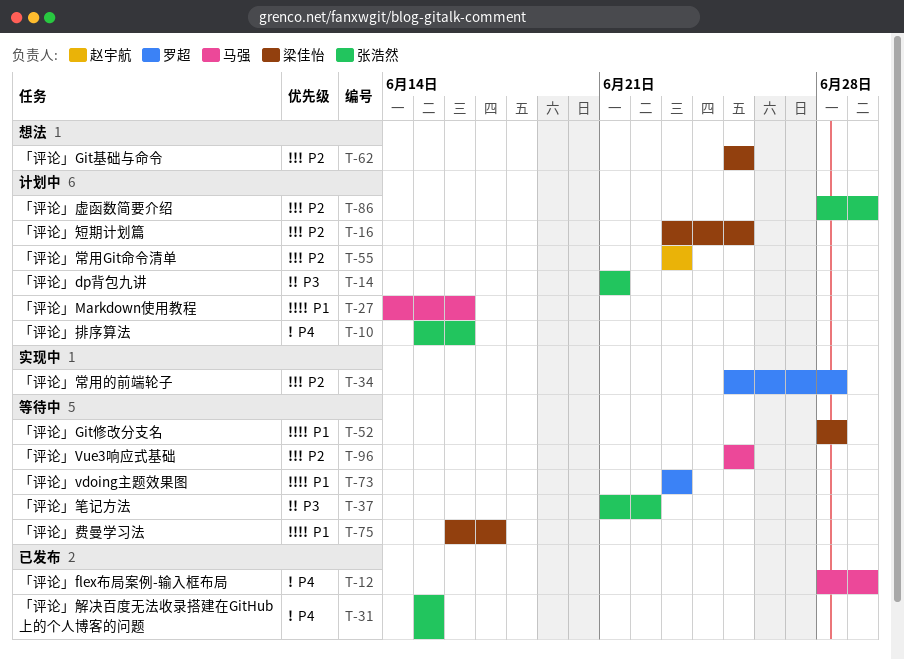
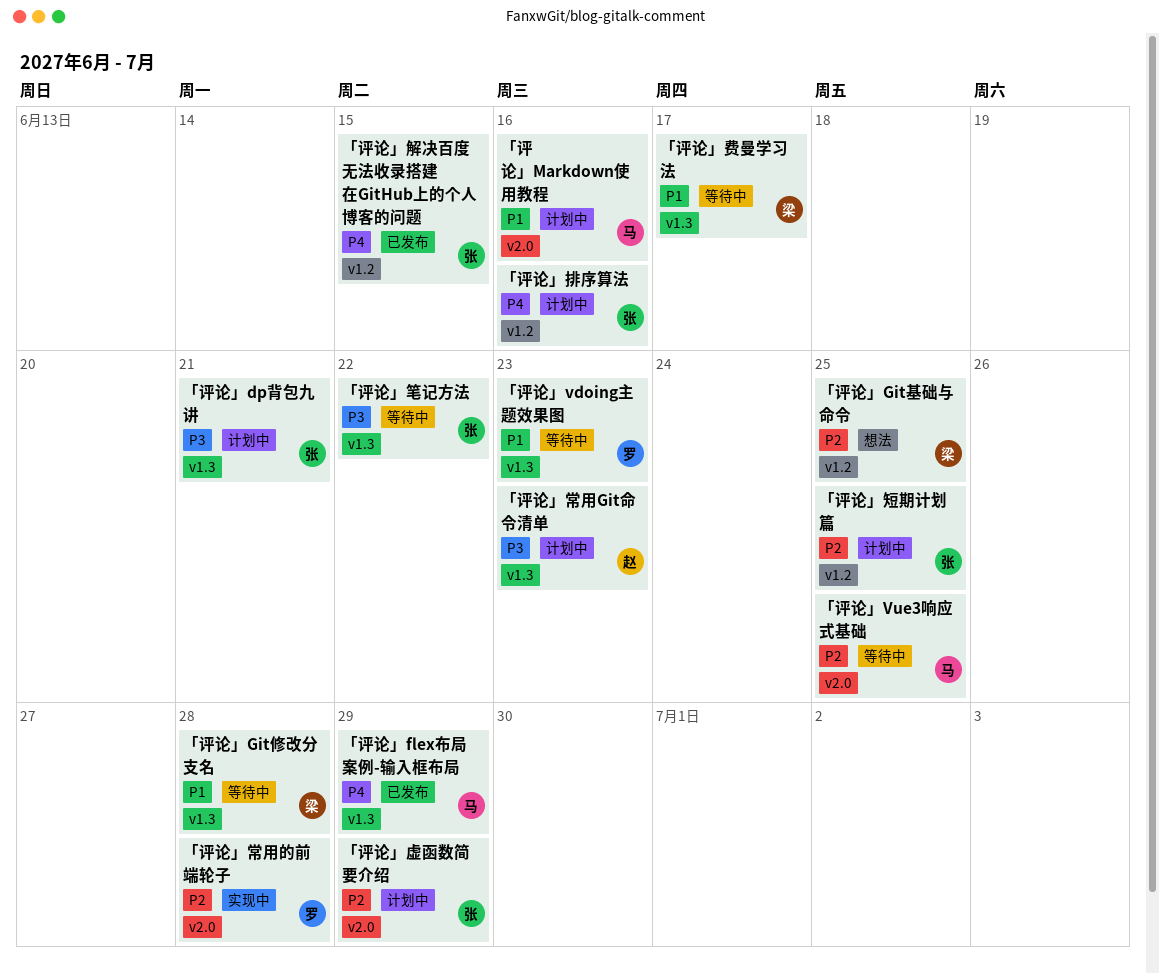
「评论」常用Git命令清单, priority: P2 -> P3
「评论」短期计划篇, owner: 梁佳怡 -> 张浩然

